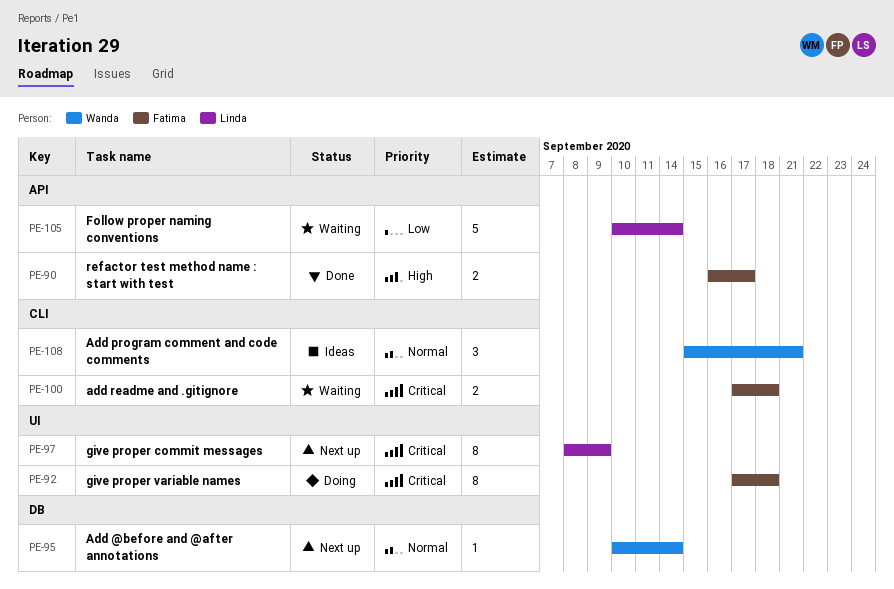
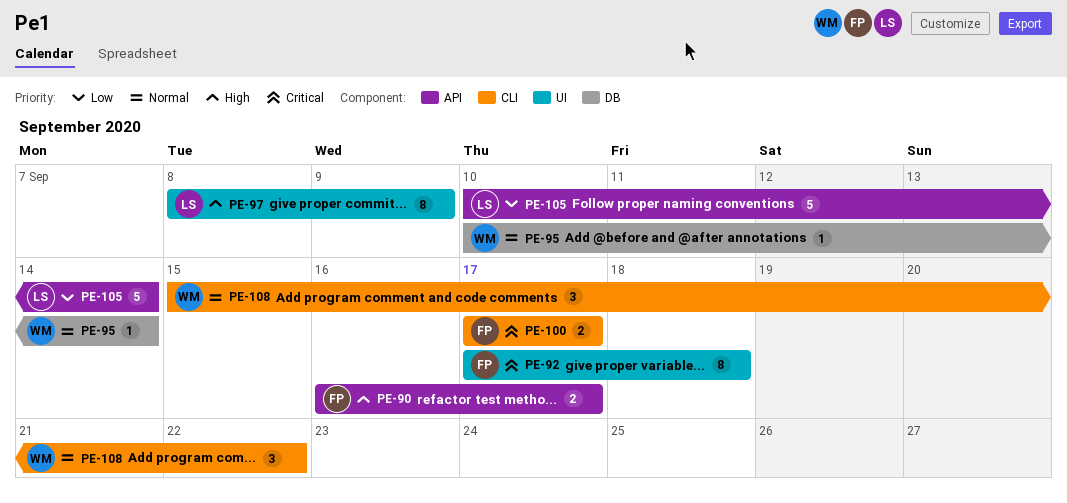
PE-97, priority: Critical -> High
PE-100, due: Sep 18 -> Sep 17
PE-108, due: Sep 21 -> Sep 22

